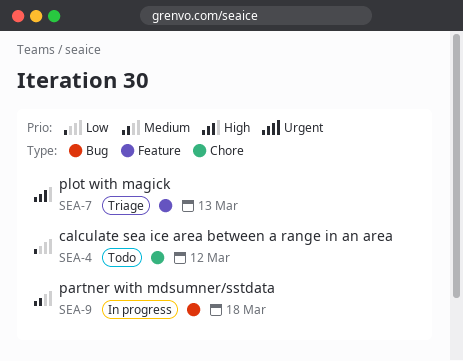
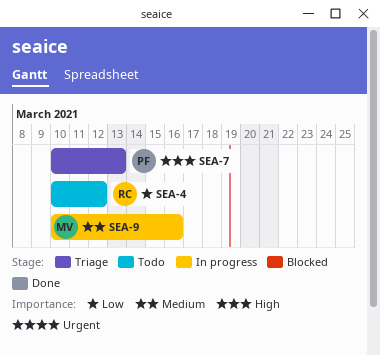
SEA-9, due: Mar 18 -> Mar 16

